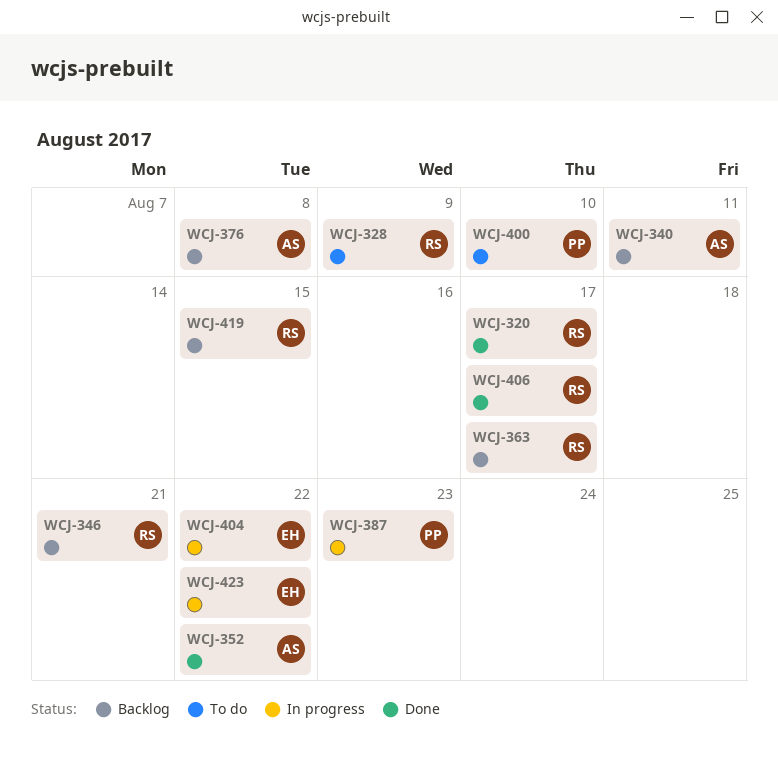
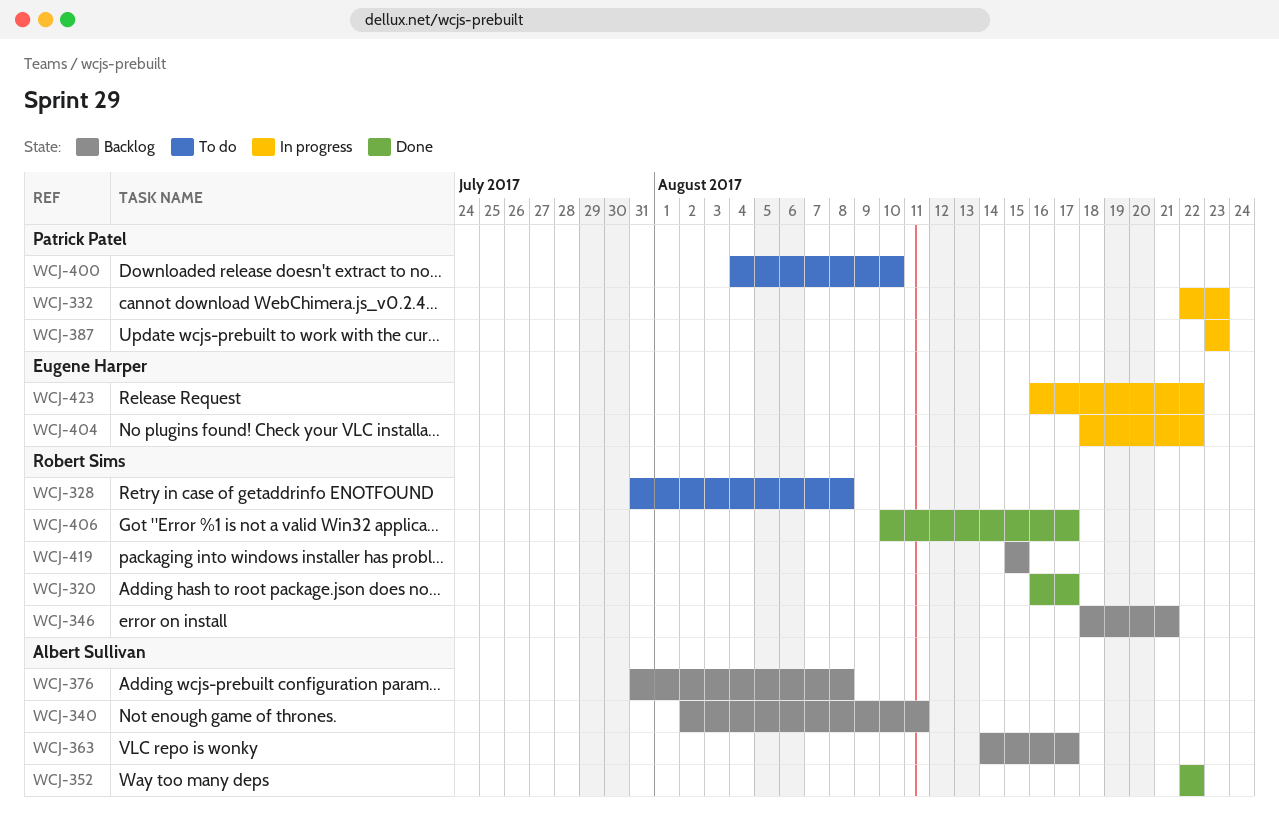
WCJ-328, due: Aug 9 -> Aug 8
WCJ-332: none -> present
WCJ-363, owner: Robert Sims -> Albert Sullivan

